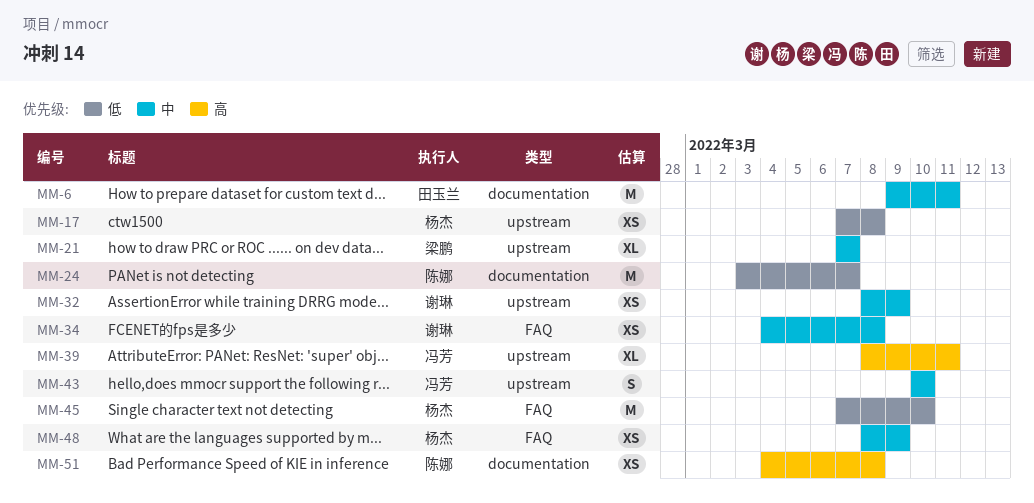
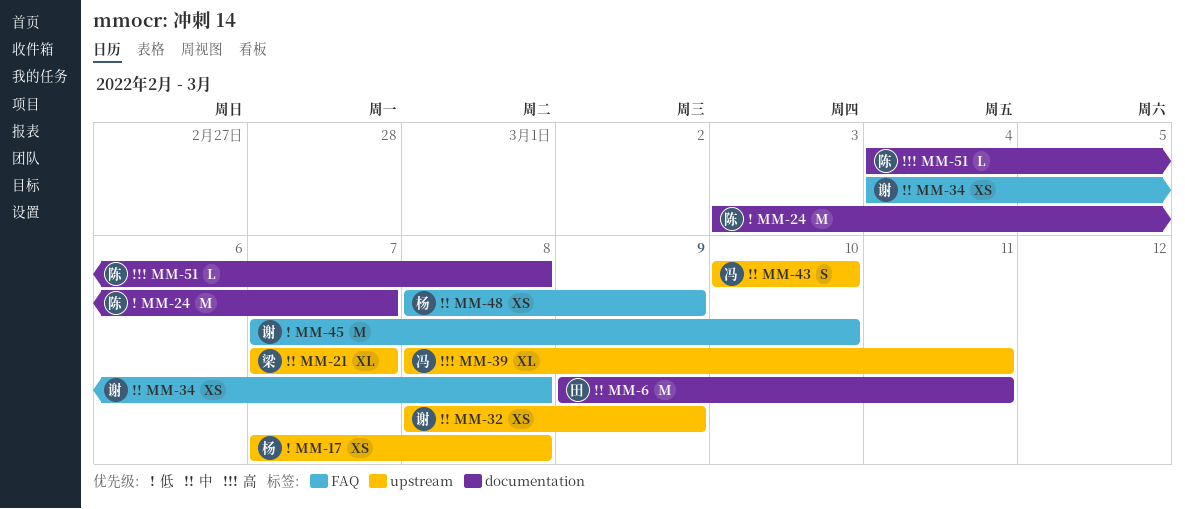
MM-45, owner: 杨杰 -> 谢琳
MM-51, estimate: XS -> L

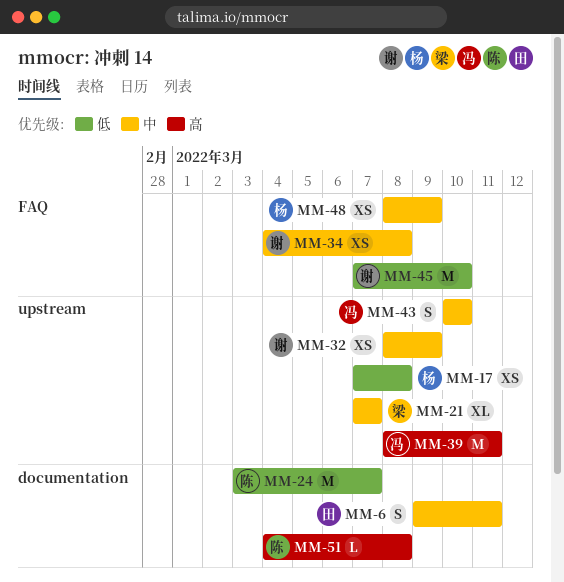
MM-6, estimate: M -> S
MM-39, estimate: XL -> M

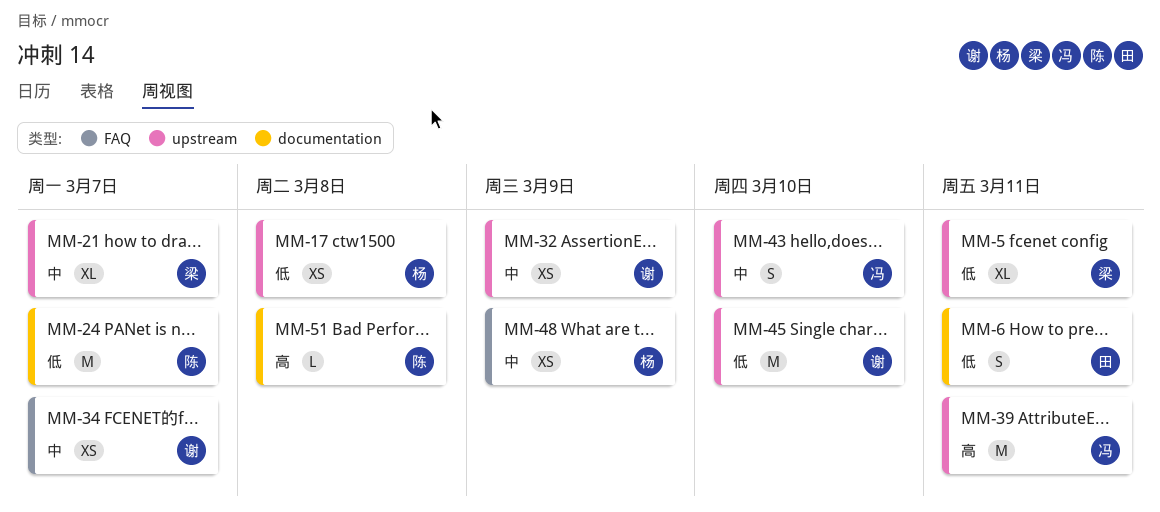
MM-5: none -> present
MM-6, priority: 中 -> 低
MM-34, due: Mar 8 -> Mar 7
MM-45, label: FAQ -> upstream

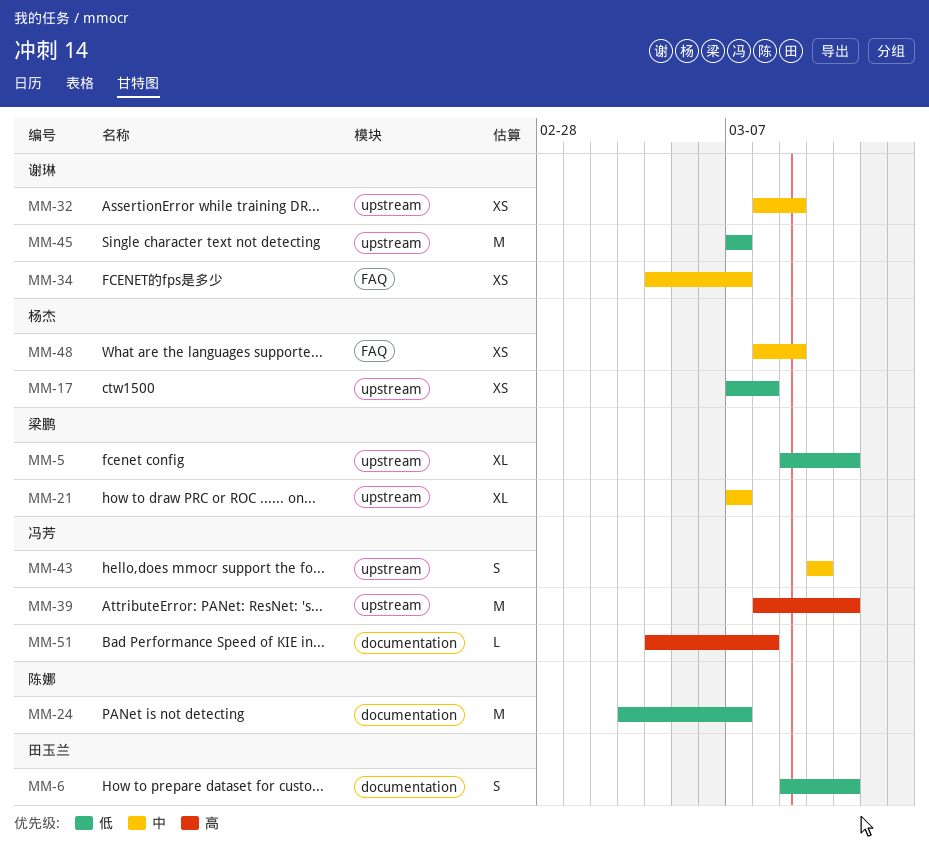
MM-45, due: Mar 10 -> Mar 7
MM-51, owner: 陈娜 -> 冯芳

